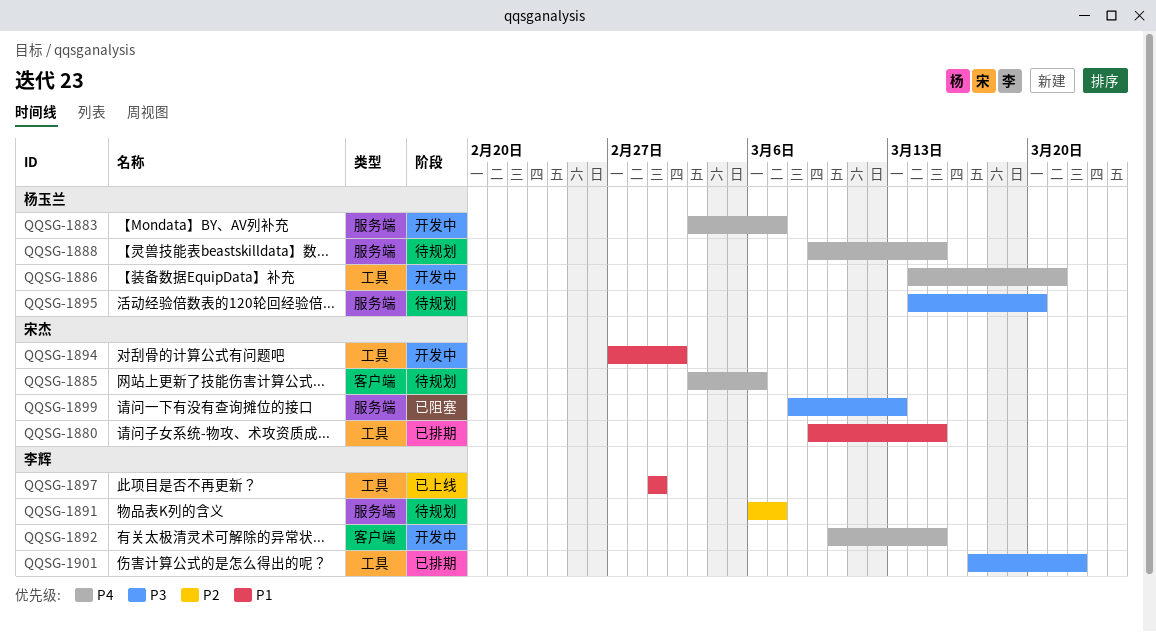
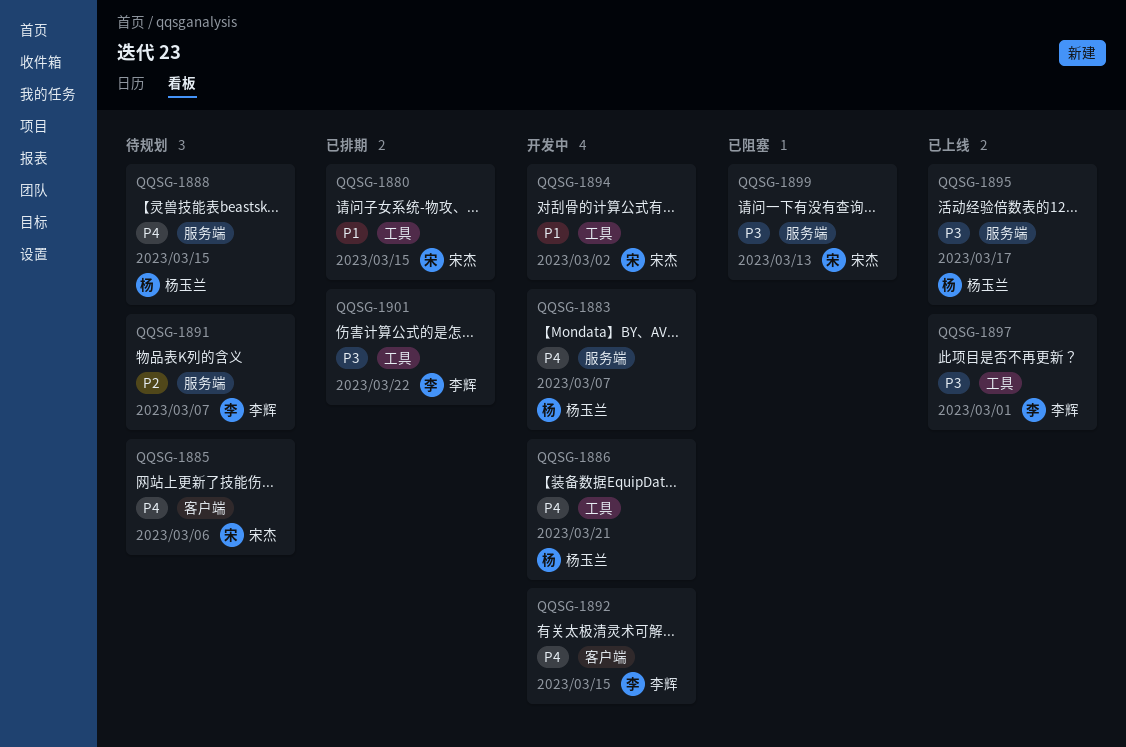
QQSG-1895, status: 待规划 -> 已上线
QQSG-1895, due: Mar 20 -> Mar 17
QQSG-1897, priority: P1 -> P3

